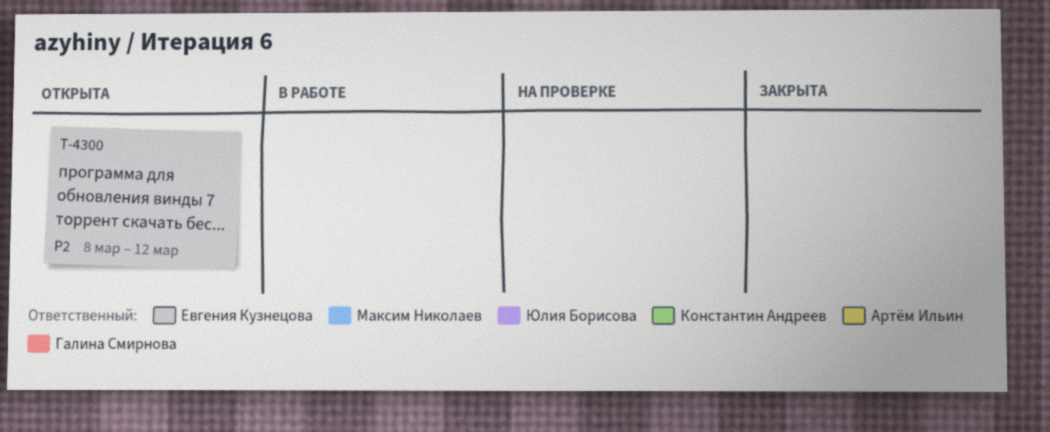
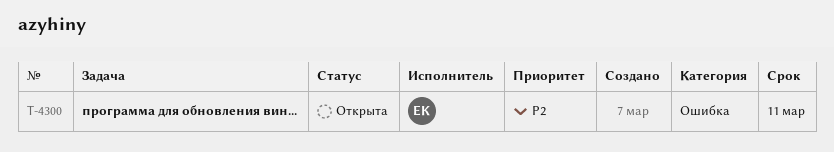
T-4300, due: Mar 12 -> Mar 11

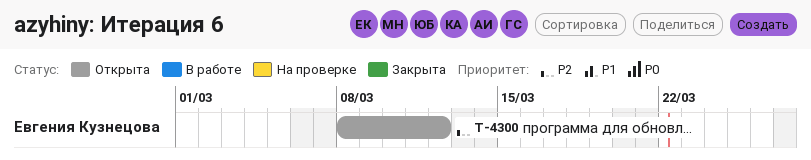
T-4300, due: Mar 11 -> Mar 12

